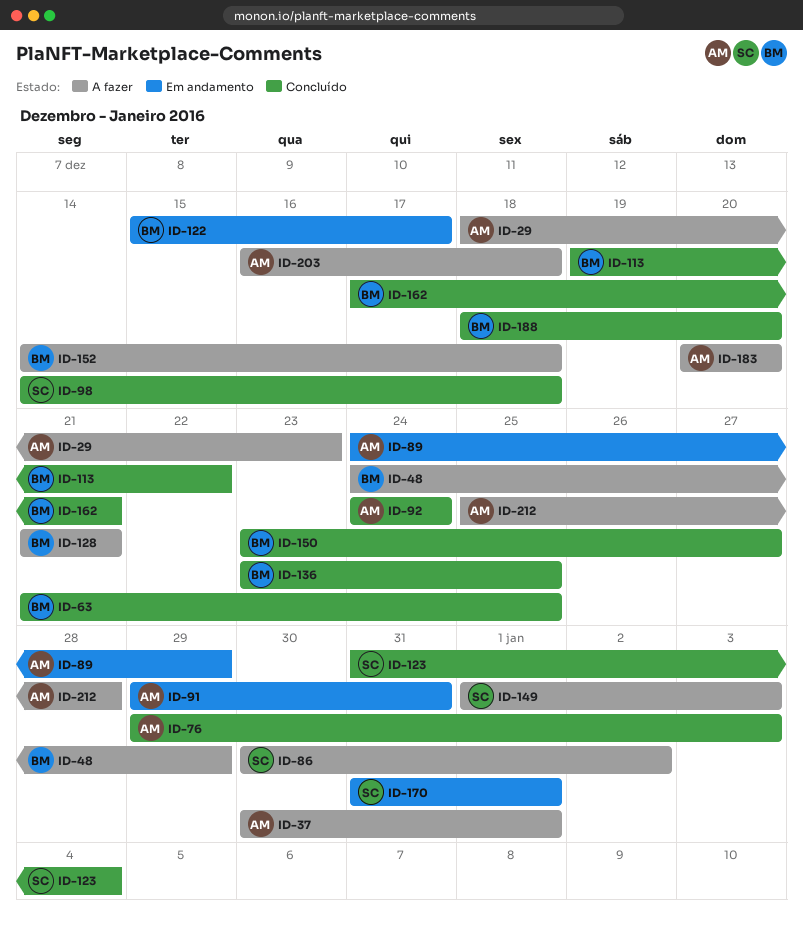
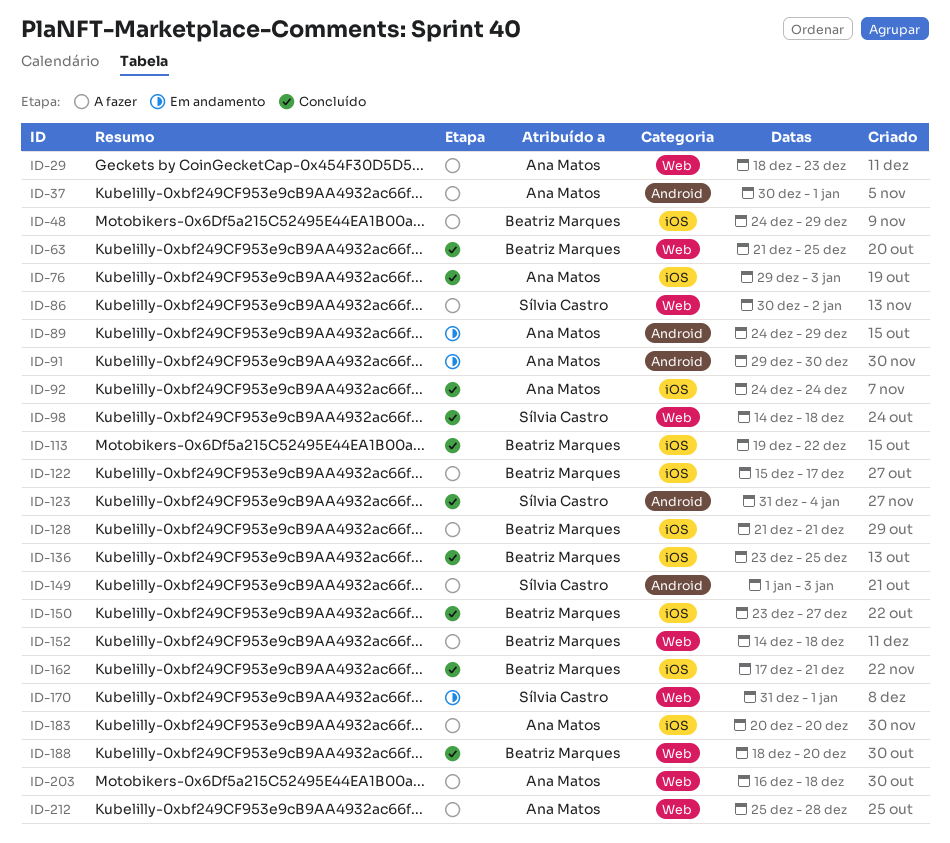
ID-91, due: Dec 31 -> Dec 30
ID-122, status: Em andamento -> A fazer

